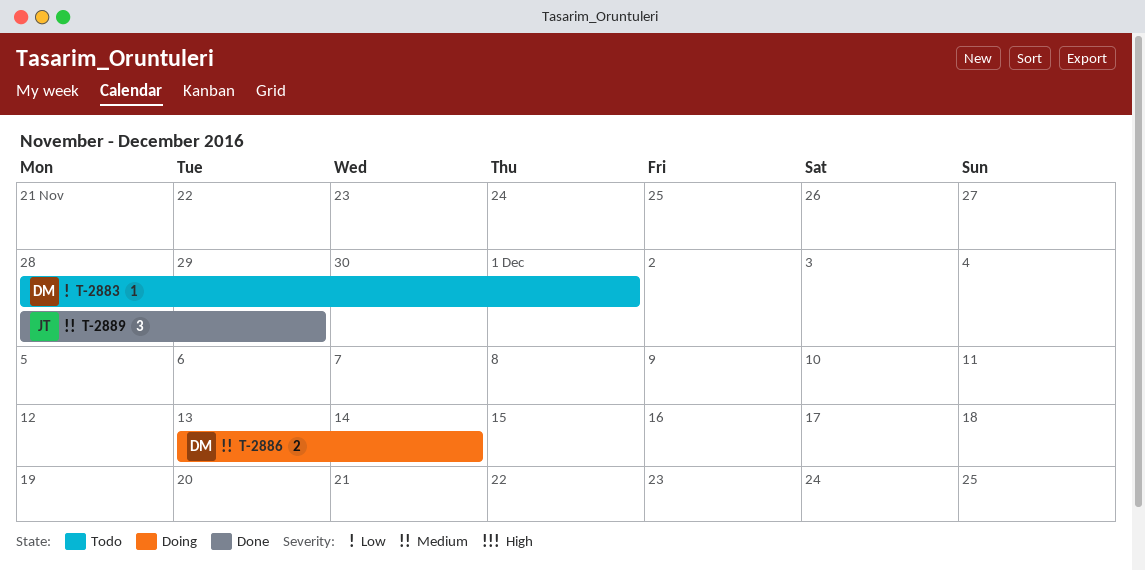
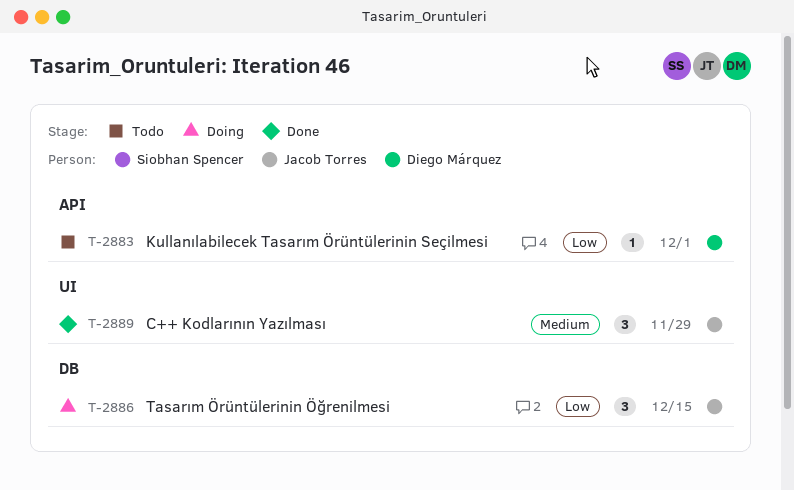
T-2886, owner: Diego Márquez -> Jacob Torres
T-2886, priority: Medium -> Low
T-2886, estimate: 2 -> 3
T-2886, due: Dec 14 -> Dec 15

